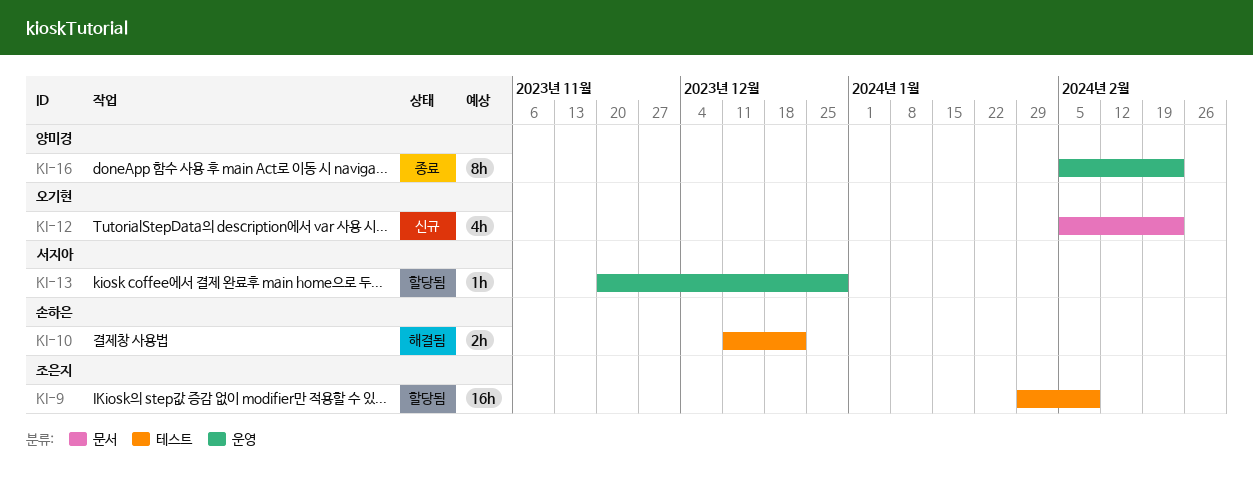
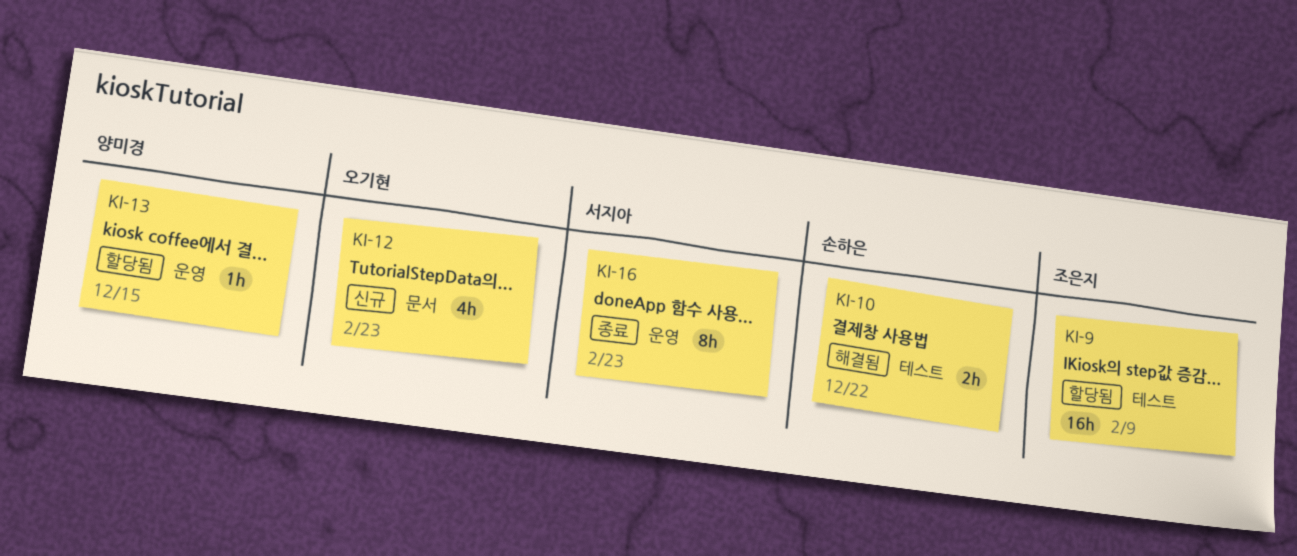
KI-13, owner: 서지아 -> 양미경
KI-13, due: Dec 29 -> Dec 15
KI-16, owner: 양미경 -> 서지아

